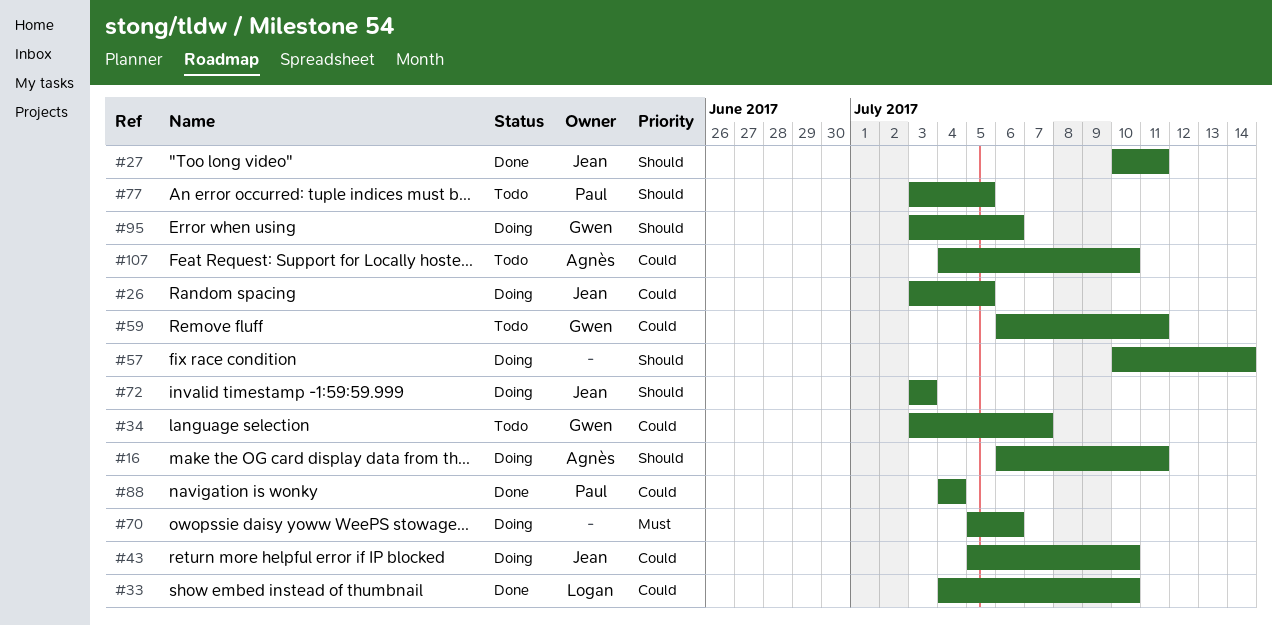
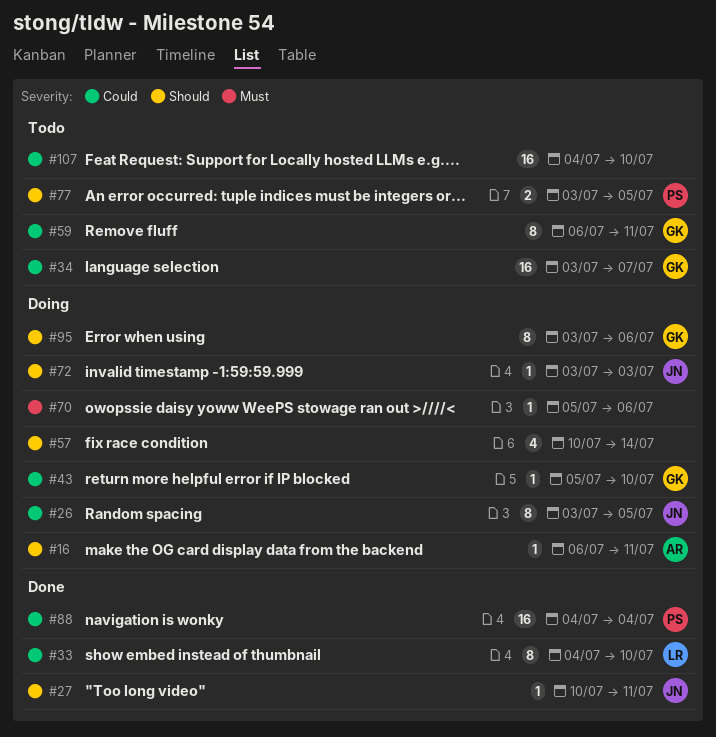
#43, owner: Jean -> Gwen
#107, owner: Agnès -> none

